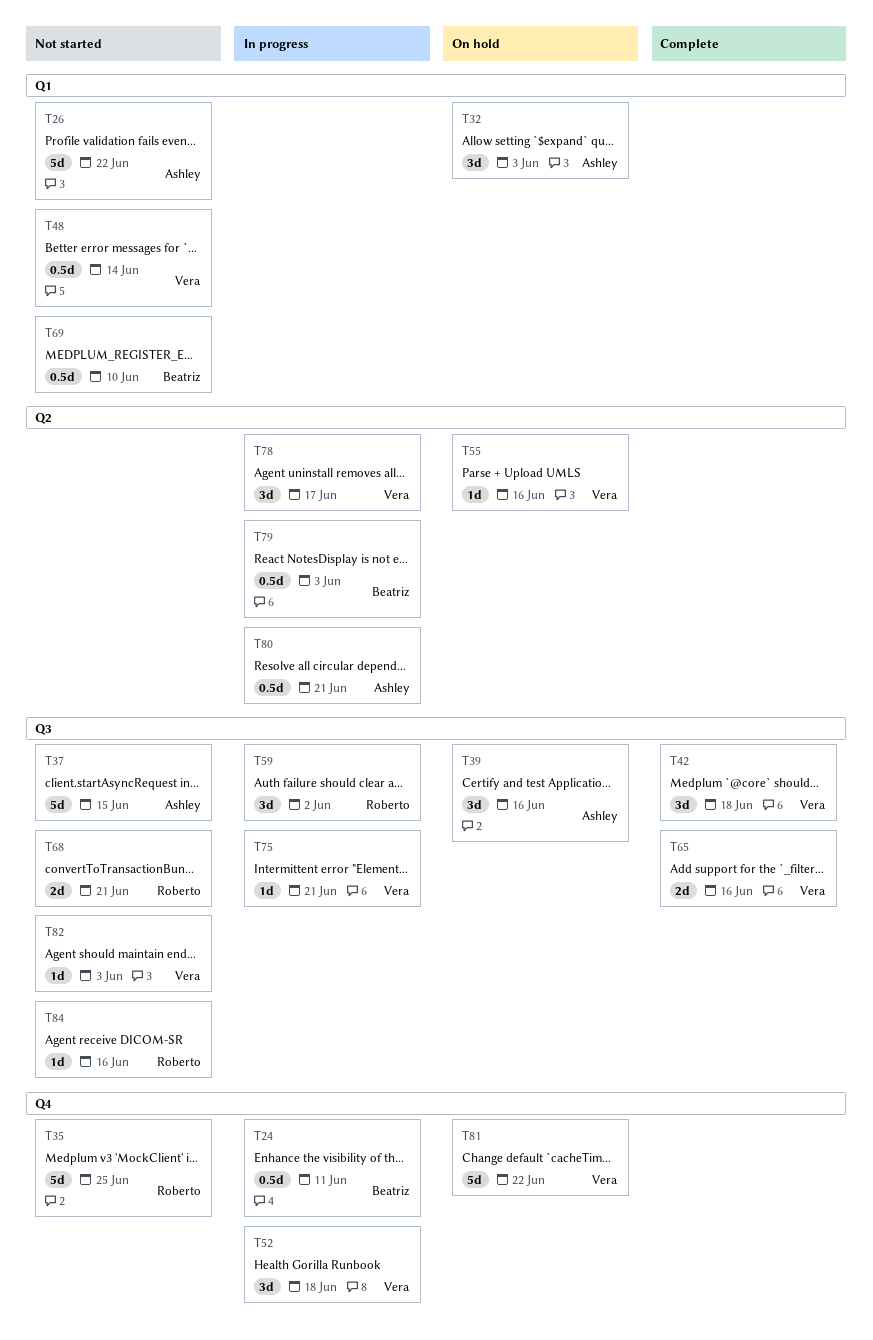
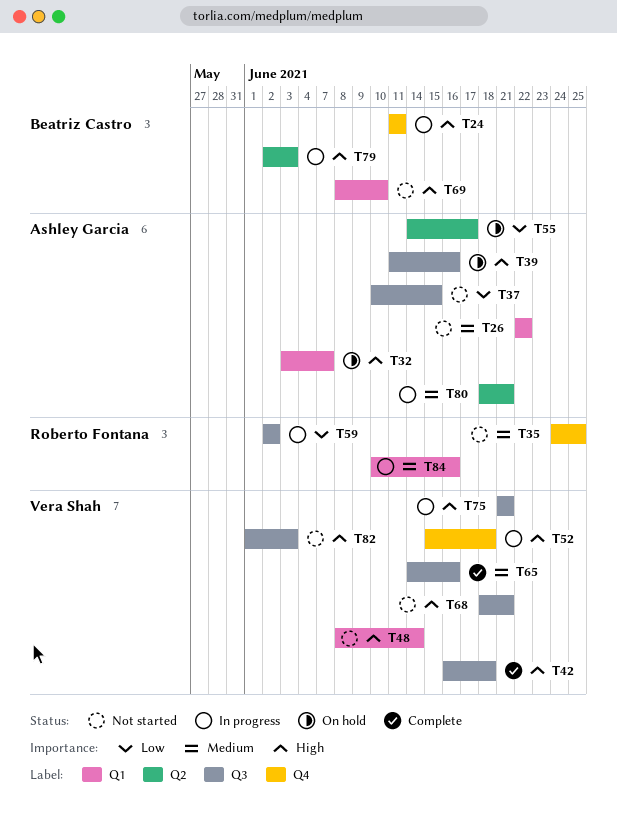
T32, due: Jun 3 -> Jun 7
T55, owner: Vera Shah -> Ashley Garcia
T55, due: Jun 16 -> Jun 17
T68, owner: Roberto Fontana -> Vera Shah
T78: present -> none
T81: present -> none
T84, status: Not started -> In progress
T84, label: Q3 -> Q1

